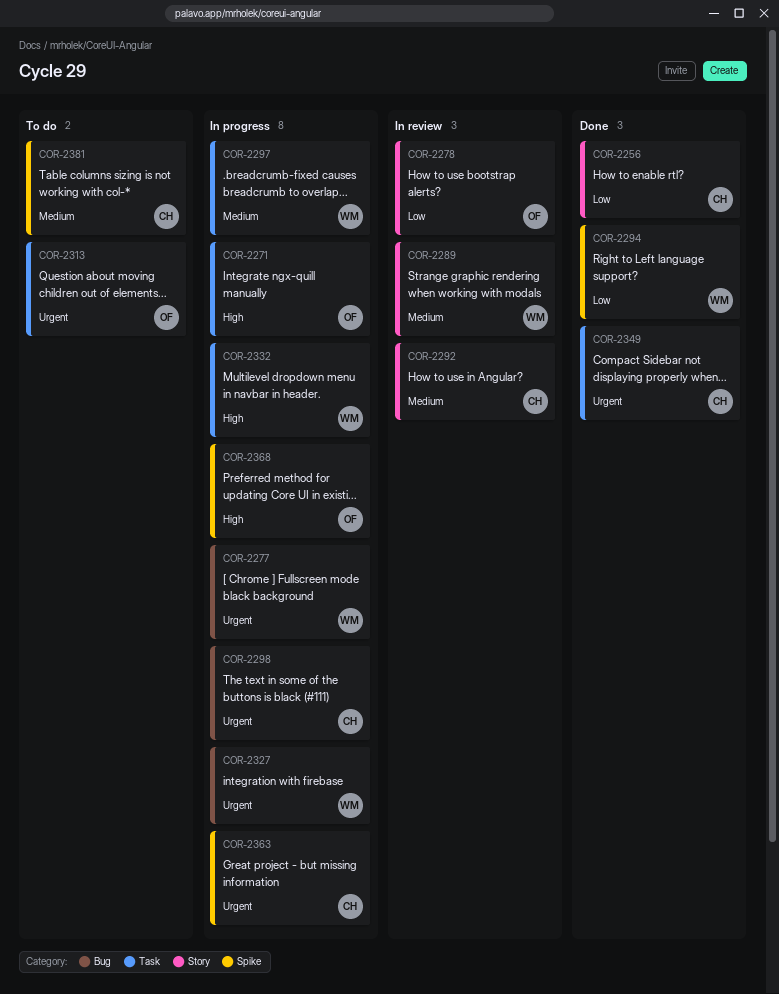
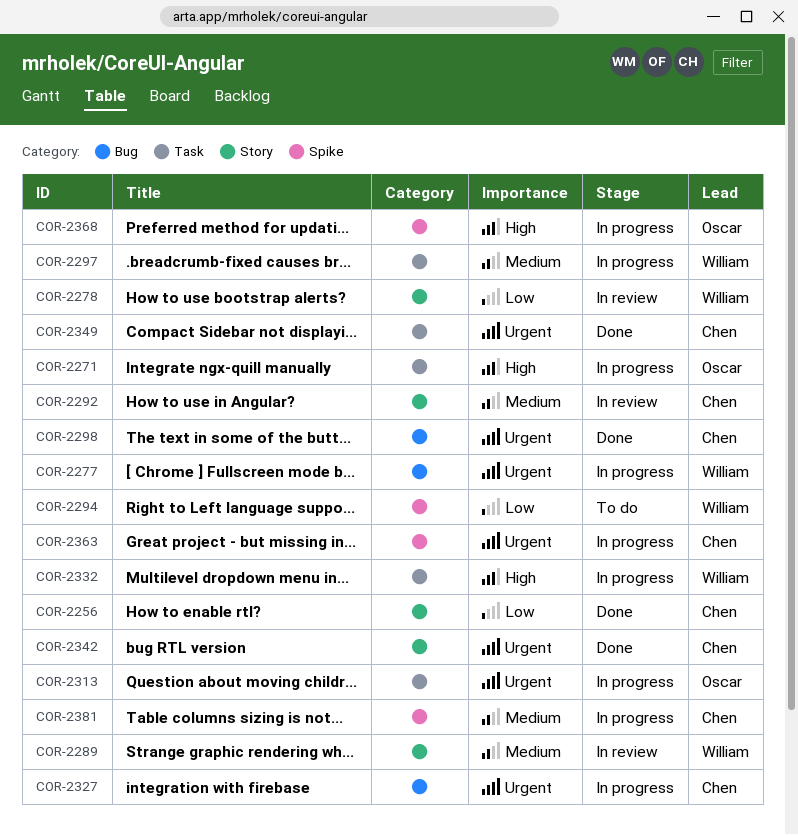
COR-2278, owner: Oscar -> William
COR-2294, status: Done -> To do
COR-2298, status: In progress -> Done
COR-2313, status: To do -> In progress
COR-2327, owner: William -> Chen
COR-2342: none -> present
COR-2381, status: To do -> In progress

